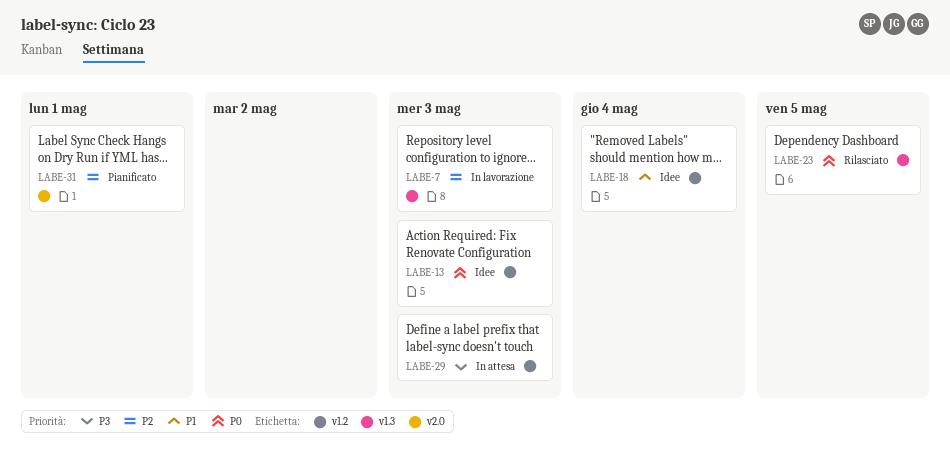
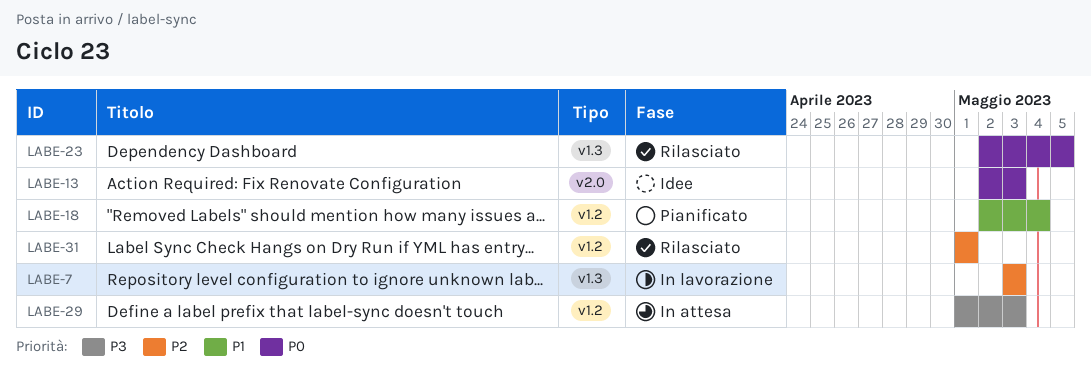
LABE-13, label: v1.2 -> v2.0
LABE-18, status: Idee -> Pianificato
LABE-31, status: Pianificato -> Rilasciato
LABE-31, label: v2.0 -> v1.2

